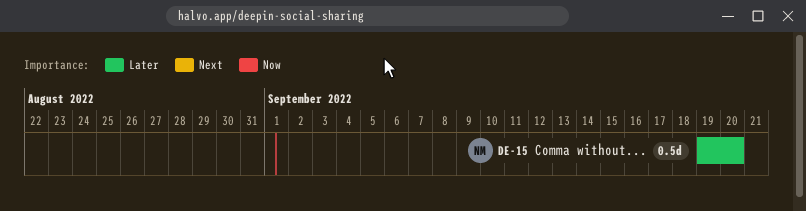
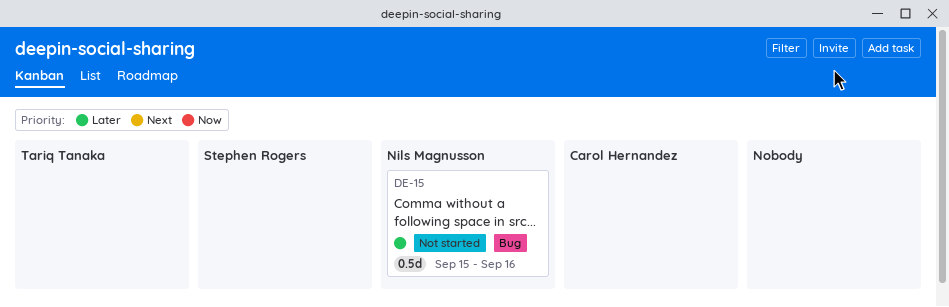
DE-15, start: Sep 19 -> Sep 15
DE-15, due: Sep 20 -> Sep 16

